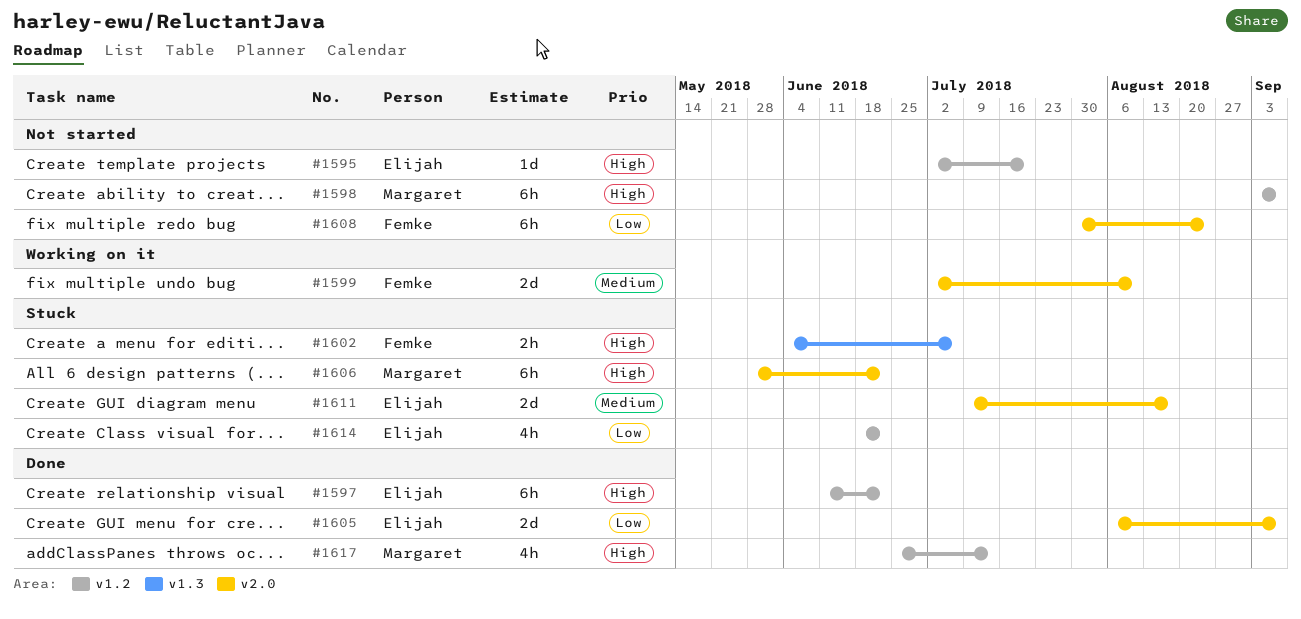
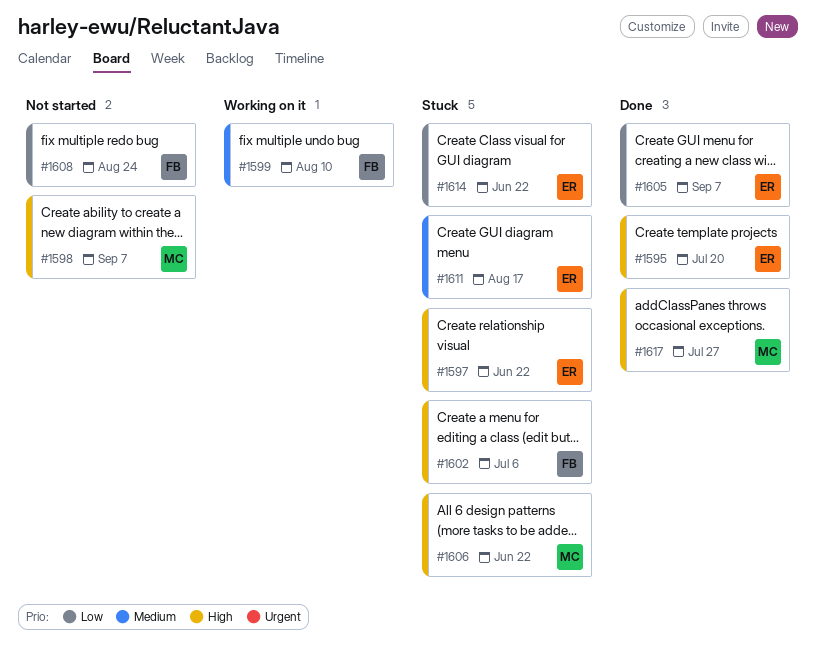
#1595, status: Not started -> Done
#1597, status: Done -> Stuck
#1617, due: Jul 13 -> Jul 27

